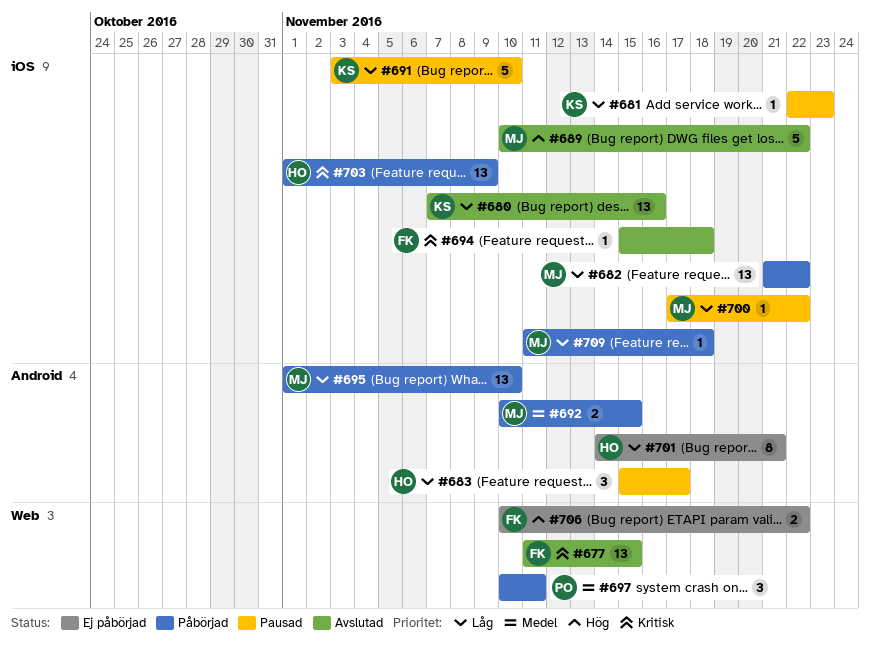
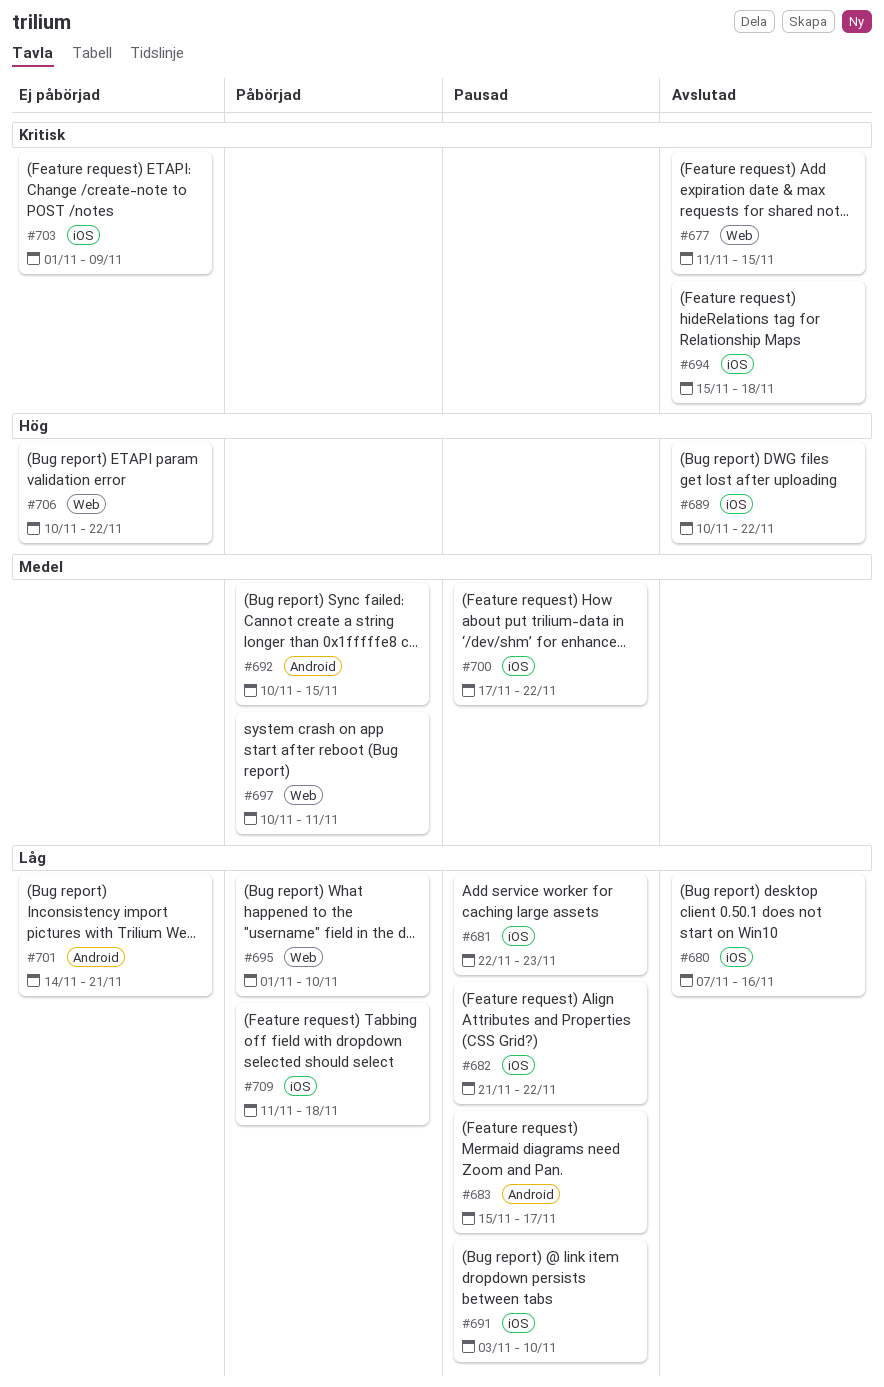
#682, status: Påbörjad -> Pausad
#695, label: Android -> Web
#700, priority: Låg -> Medel
#703, status: Påbörjad -> Ej påbörjad

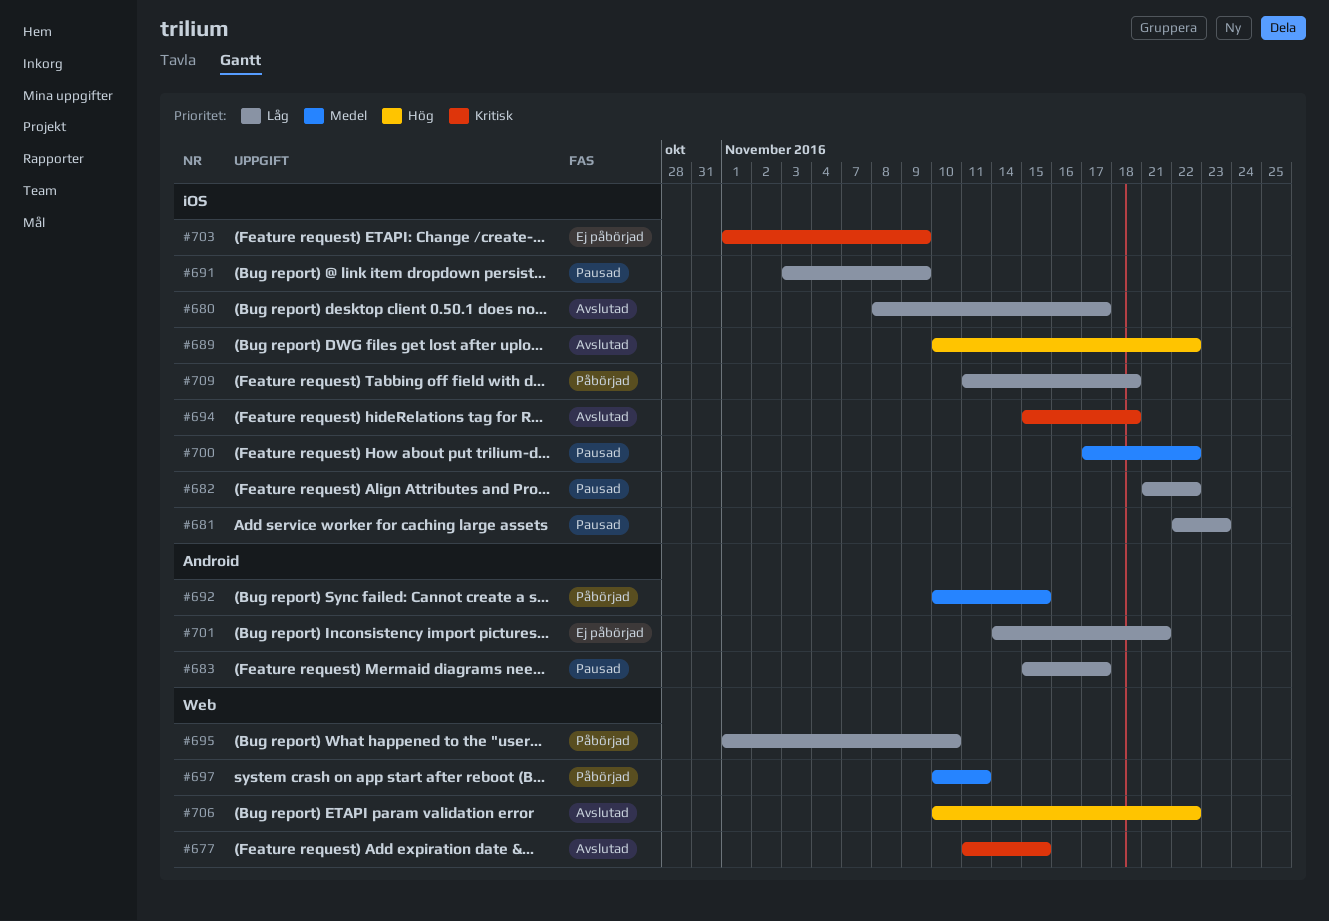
#680, start: Nov 7 -> Nov 8
#680, due: Nov 16 -> Nov 17
#691, due: Nov 10 -> Nov 9
#706, status: Ej påbörjad -> Avslutad

